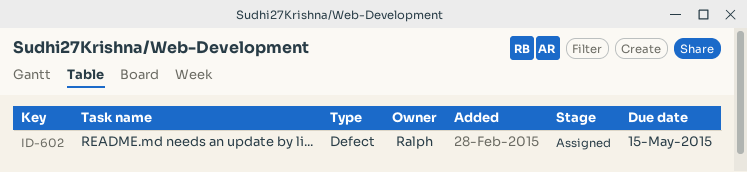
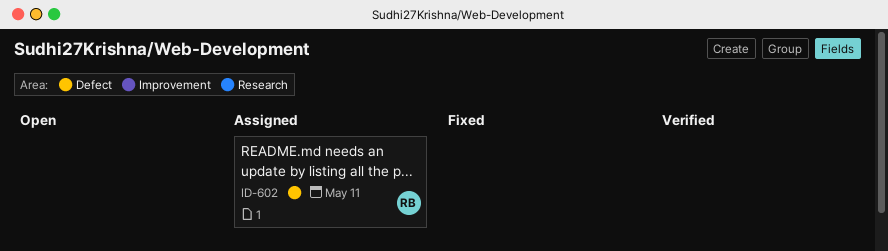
ID-602, due: May 15 -> May 11

